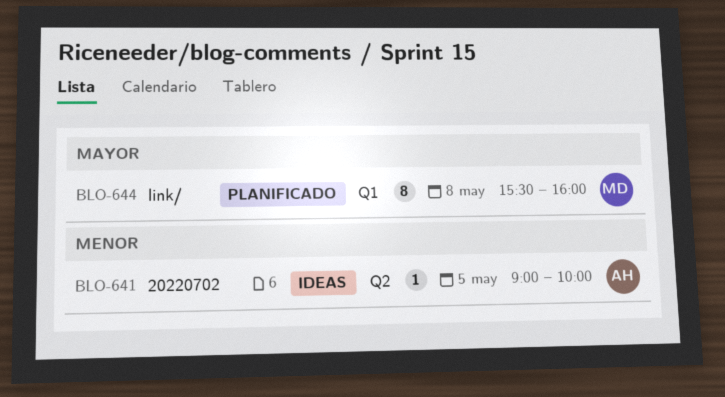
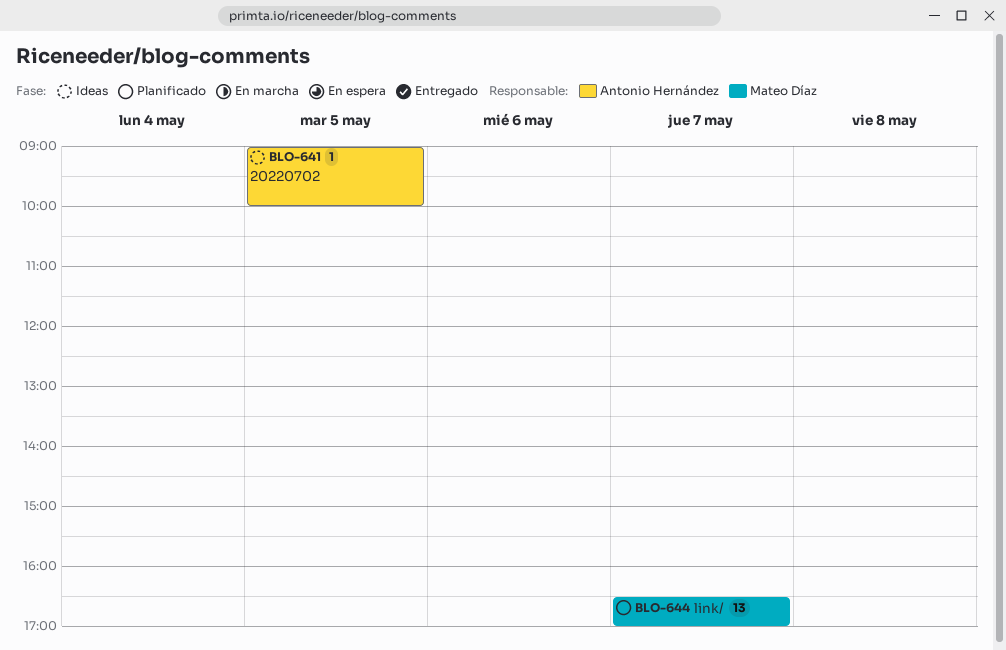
BLO-644, estimate: 8 -> 13
BLO-644, day: May 8 -> May 7
BLO-644, begins: 15:30 -> 16:30
BLO-644, ends: 16:00 -> 17:00

